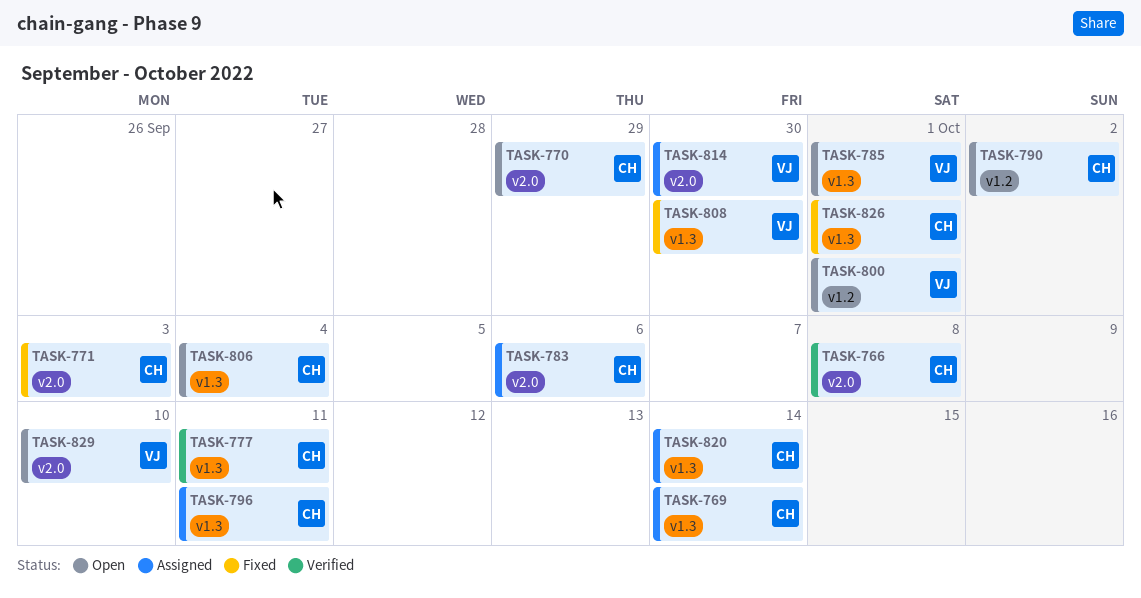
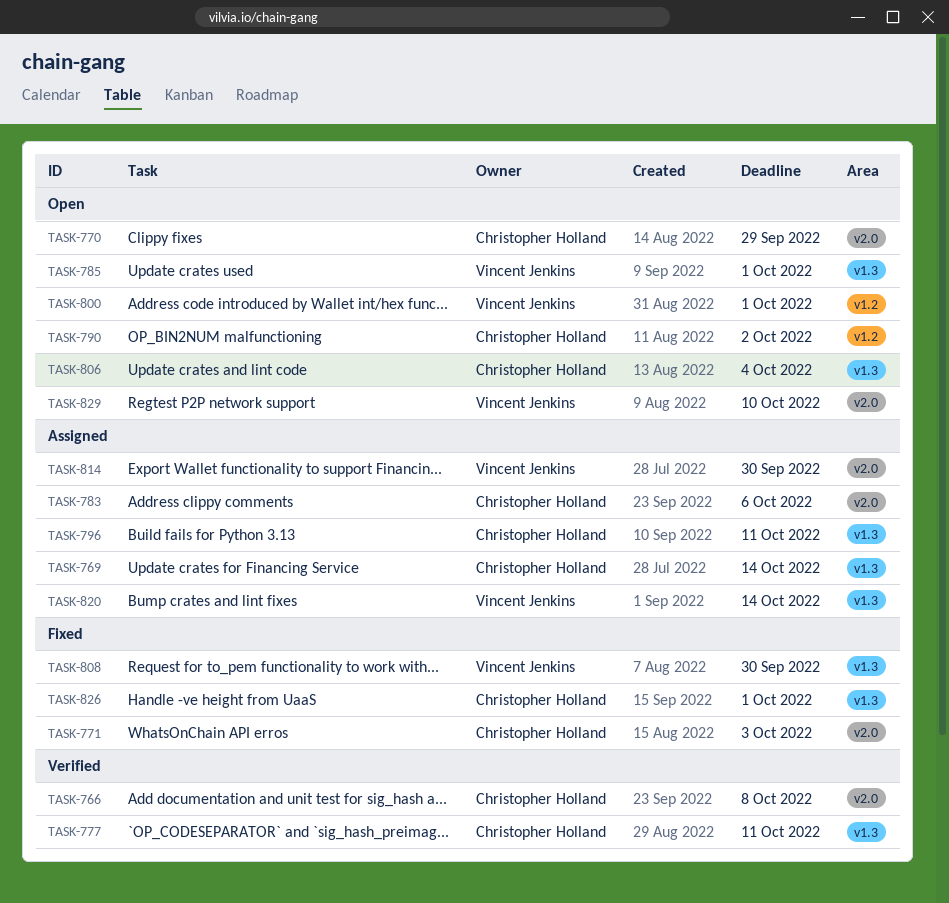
TASK-820, owner: Christopher Holland -> Vincent Jenkins

